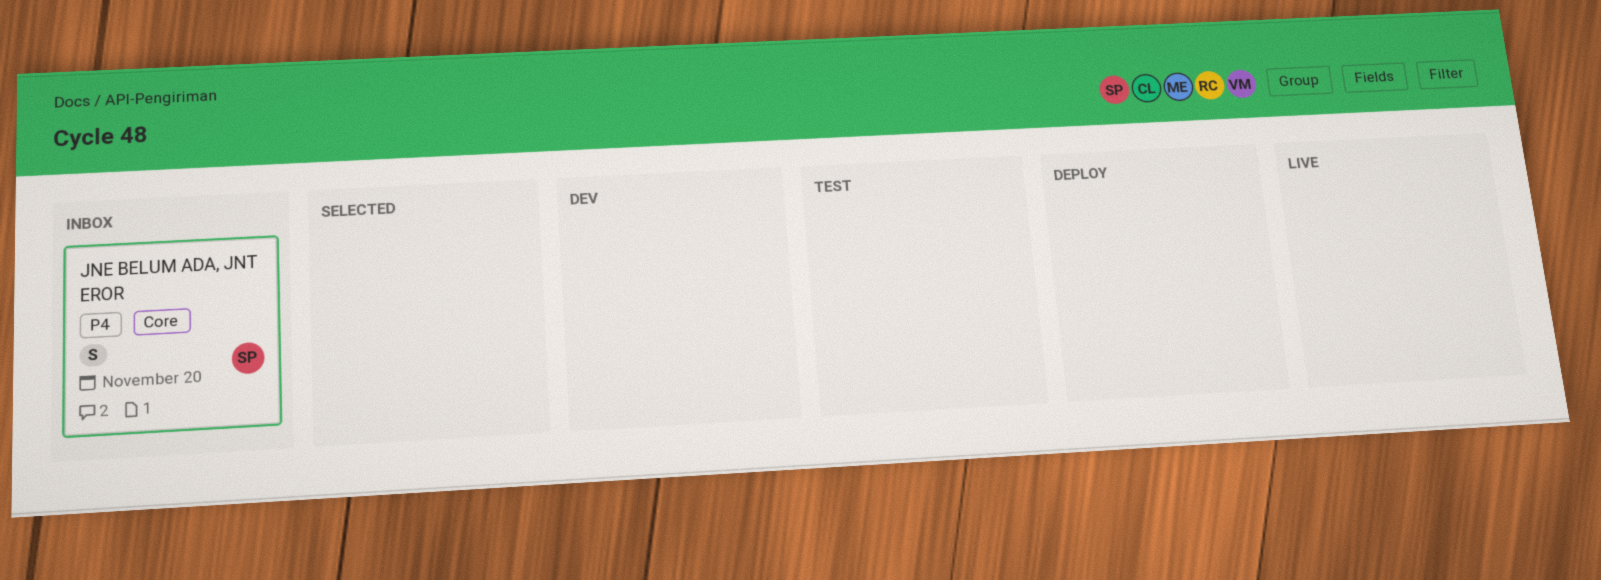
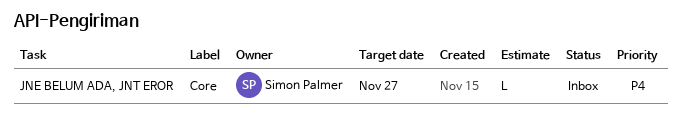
JNE BELUM ADA, JNT EROR, estimate: S -> L
JNE BELUM ADA, JNT EROR, due: Nov 20 -> Nov 27

